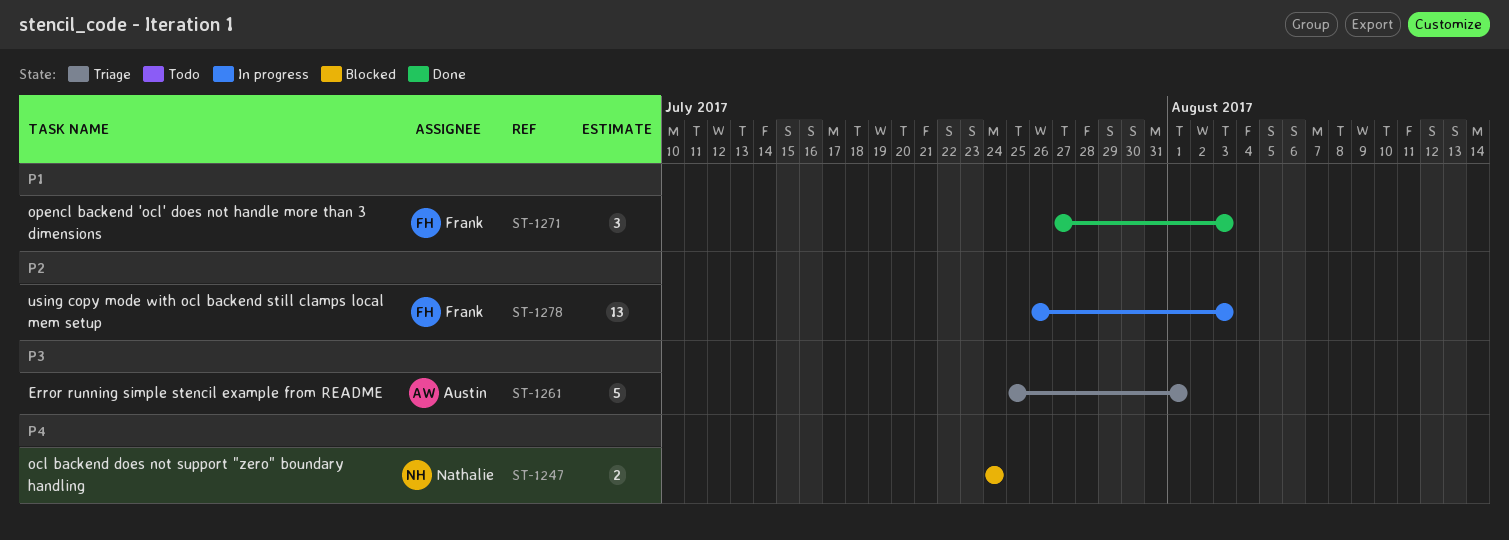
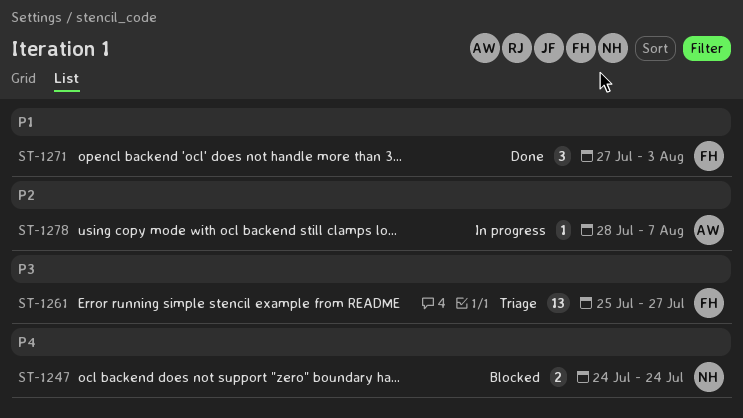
ST-1261, owner: Austin -> Frank
ST-1261, estimate: 5 -> 13
ST-1261, due: Aug 1 -> Jul 27
ST-1278, owner: Frank -> Austin
ST-1278, estimate: 13 -> 1
ST-1278, start: Jul 26 -> Jul 28
ST-1278, due: Aug 3 -> Aug 7

